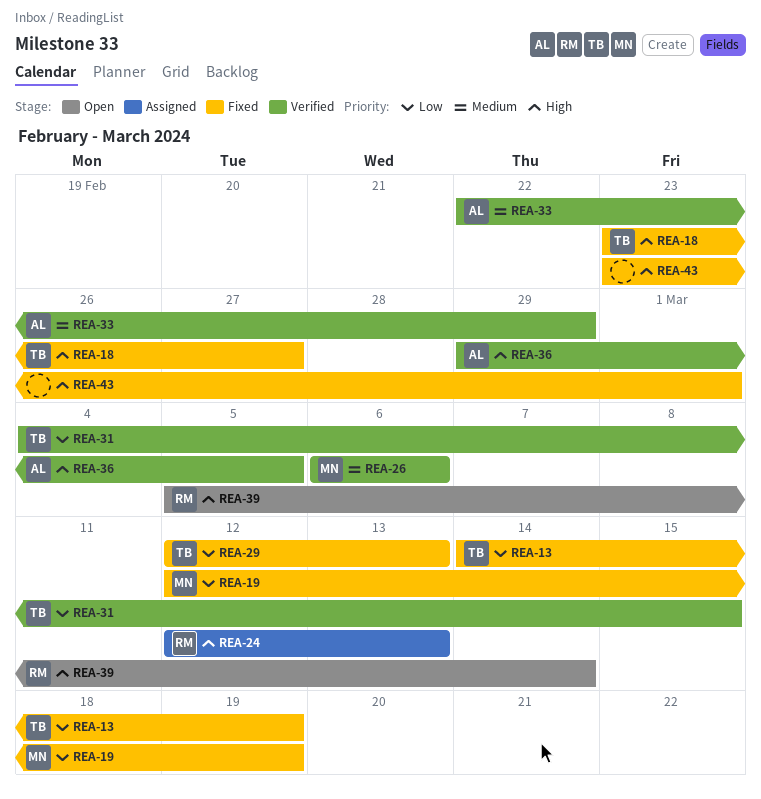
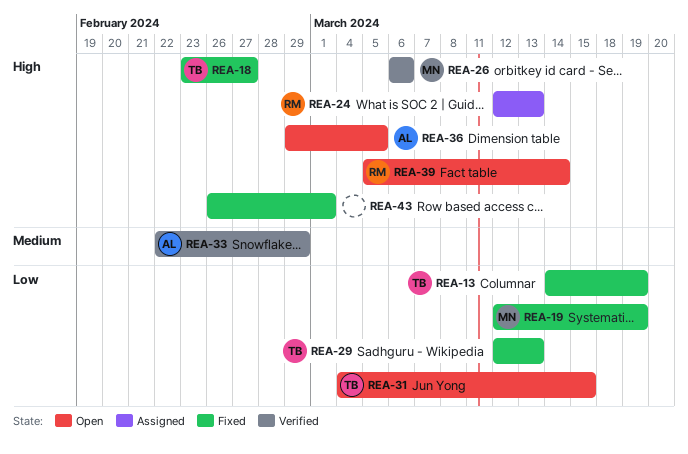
REA-26, priority: Medium -> High
REA-31, status: Verified -> Open
REA-36, status: Verified -> Open
REA-43, start: Feb 23 -> Feb 26

